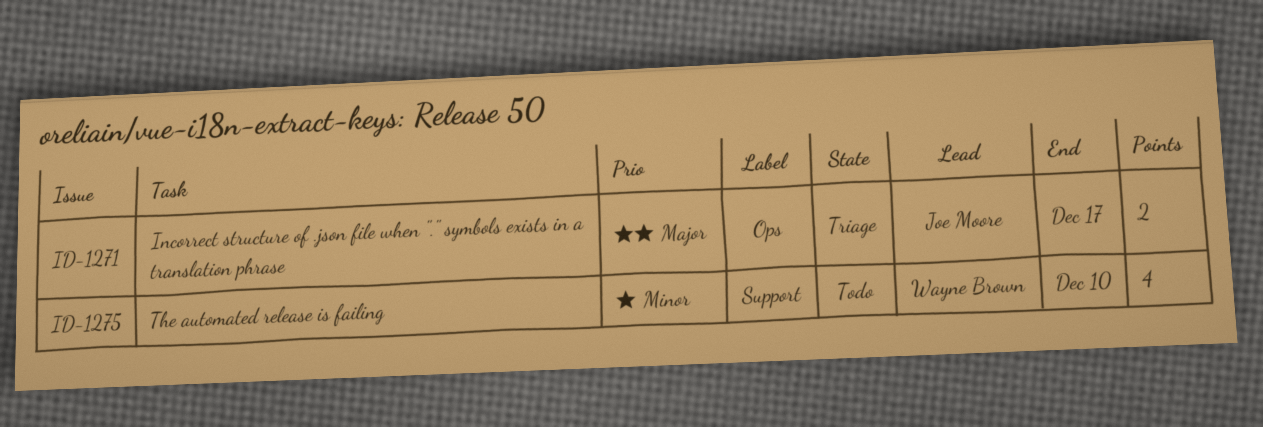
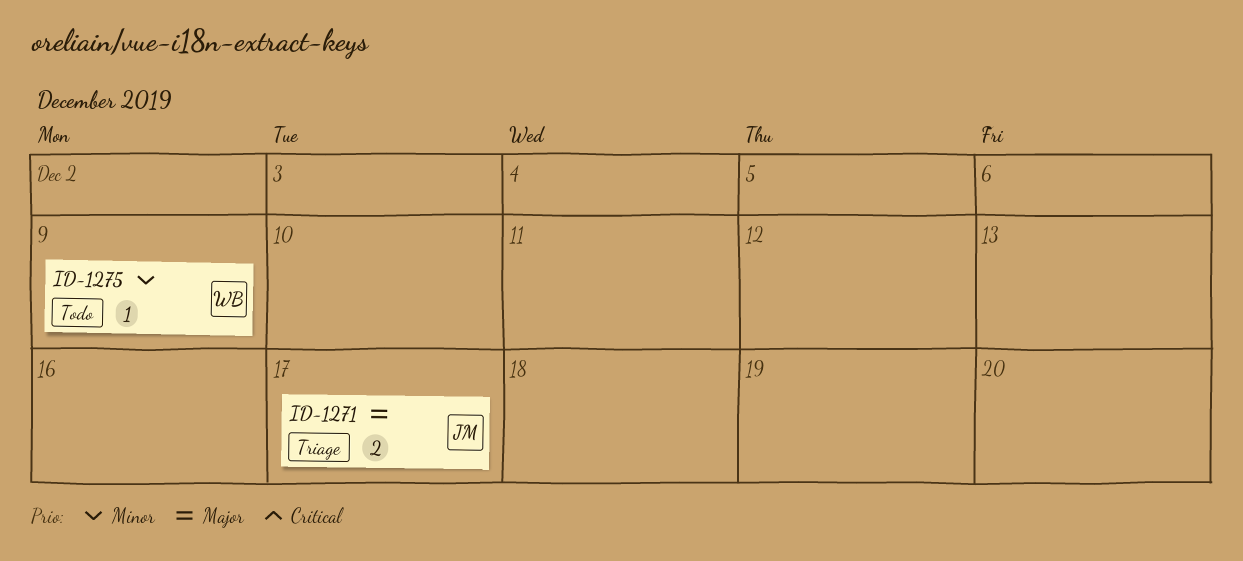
ID-1275, estimate: 4 -> 1
ID-1275, due: Dec 10 -> Dec 9

